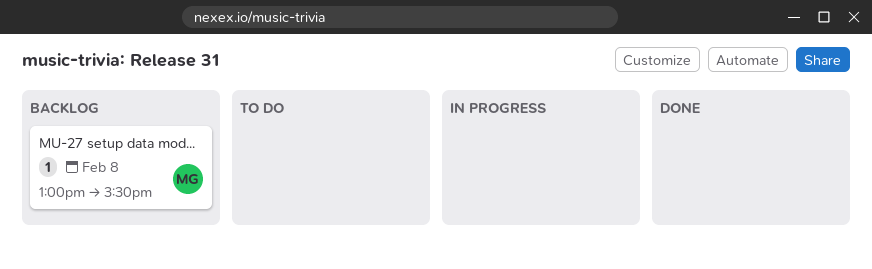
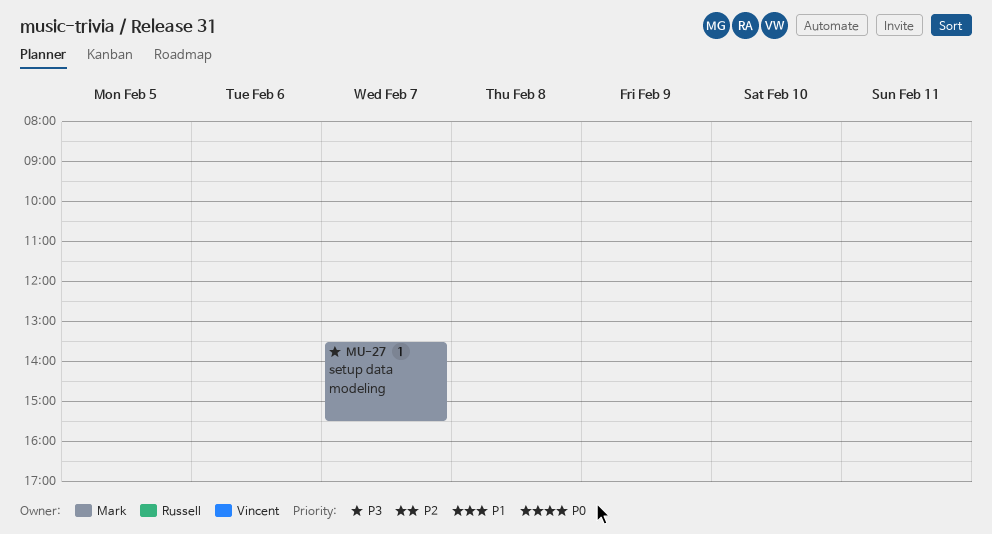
MU-27, day: Feb 8 -> Feb 7
MU-27, begins: 13:00 -> 13:30

